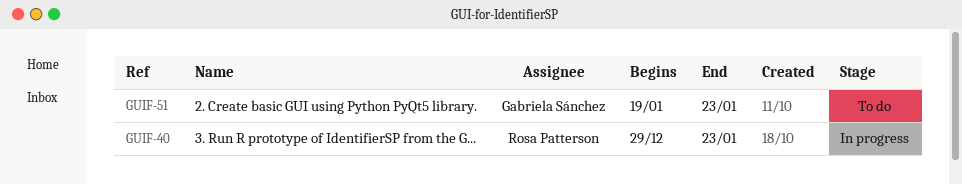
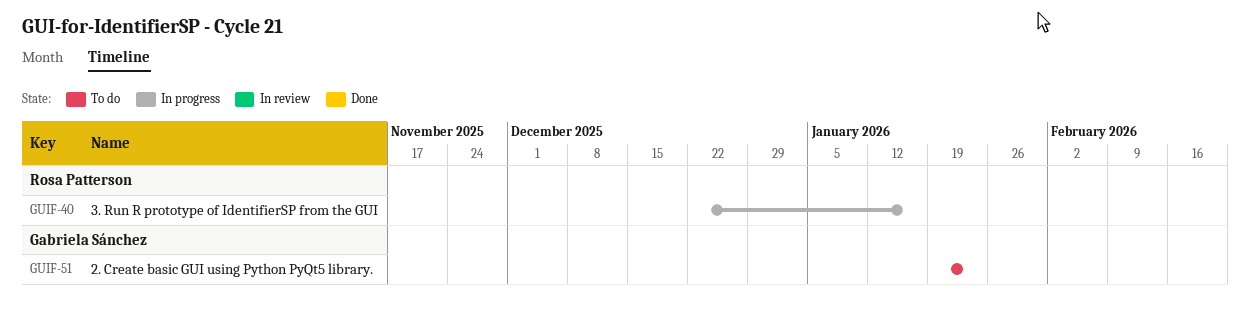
GUIF-40, start: Dec 29 -> Dec 22
GUIF-40, due: Jan 23 -> Jan 16

